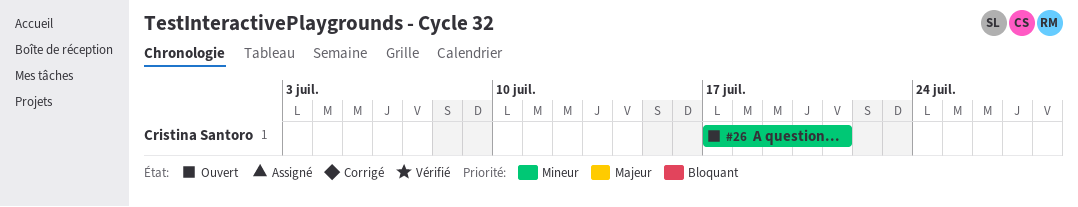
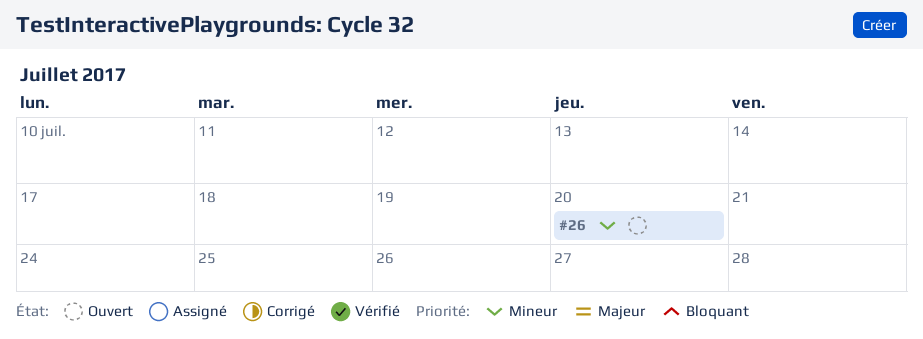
#26, due: Jul 21 -> Jul 20

